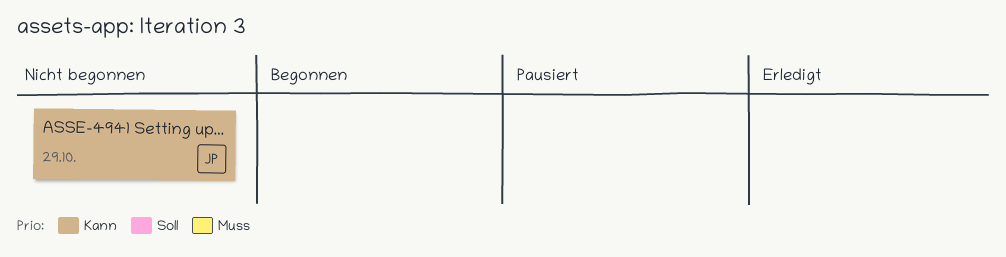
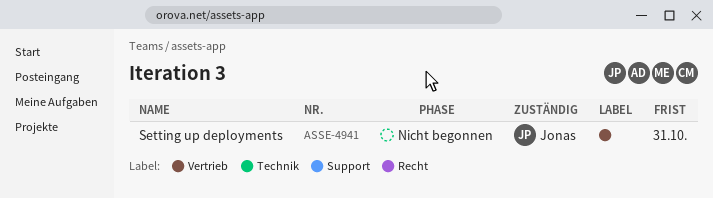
ASSE-4941, due: Oct 29 -> Oct 31

